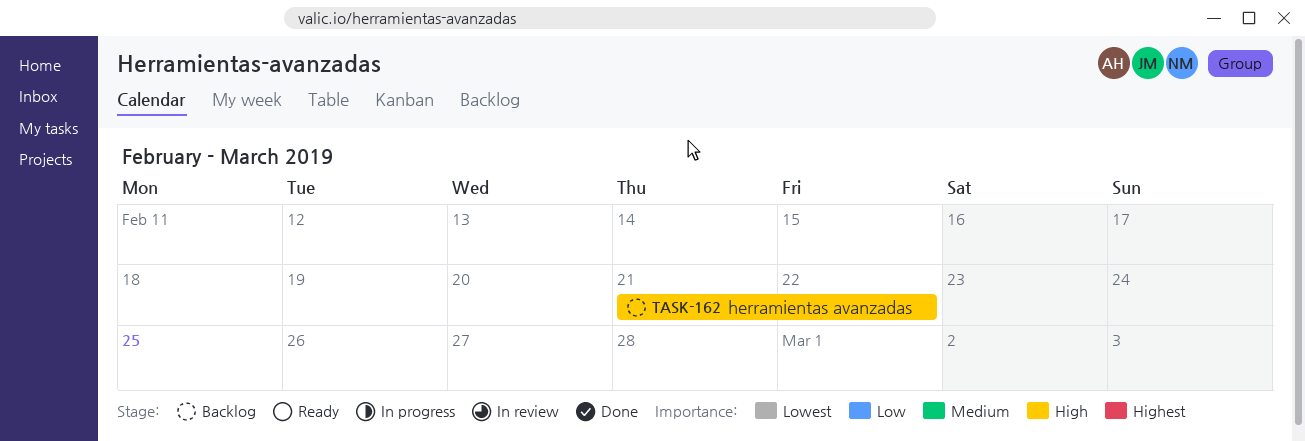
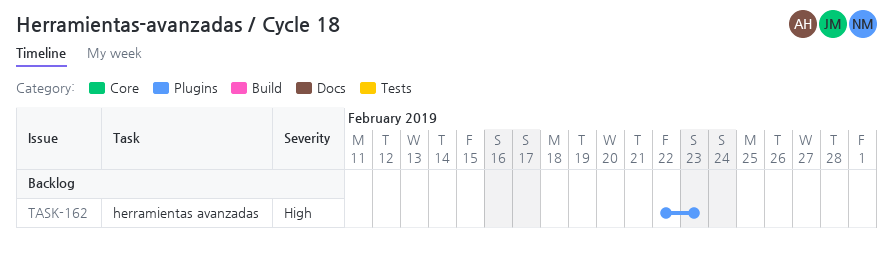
TASK-162, start: Feb 21 -> Feb 22
TASK-162, due: Feb 22 -> Feb 23

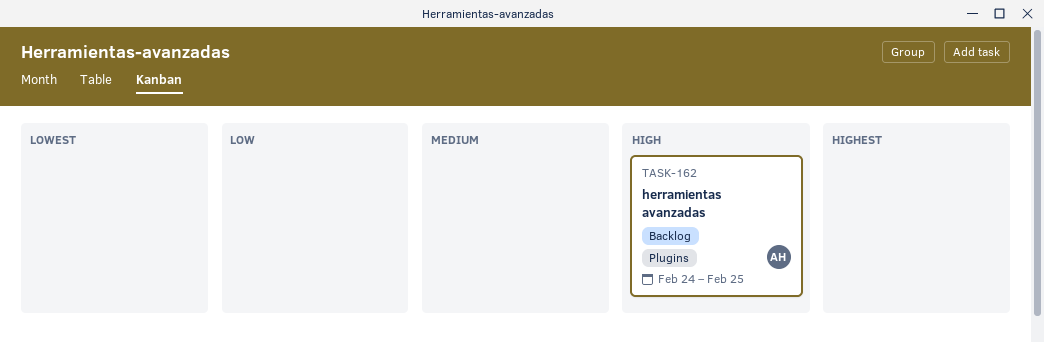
TASK-162, start: Feb 22 -> Feb 24
TASK-162, due: Feb 23 -> Feb 25

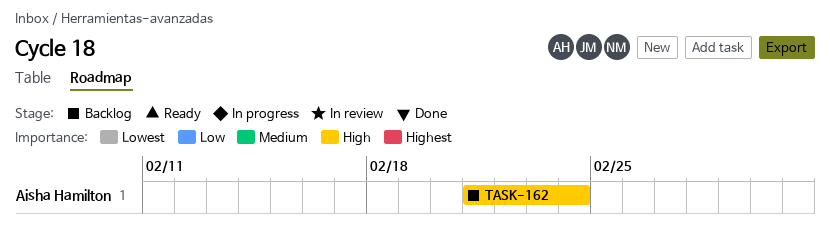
TASK-162, start: Feb 24 -> Feb 21
TASK-162, due: Feb 25 -> Feb 24

